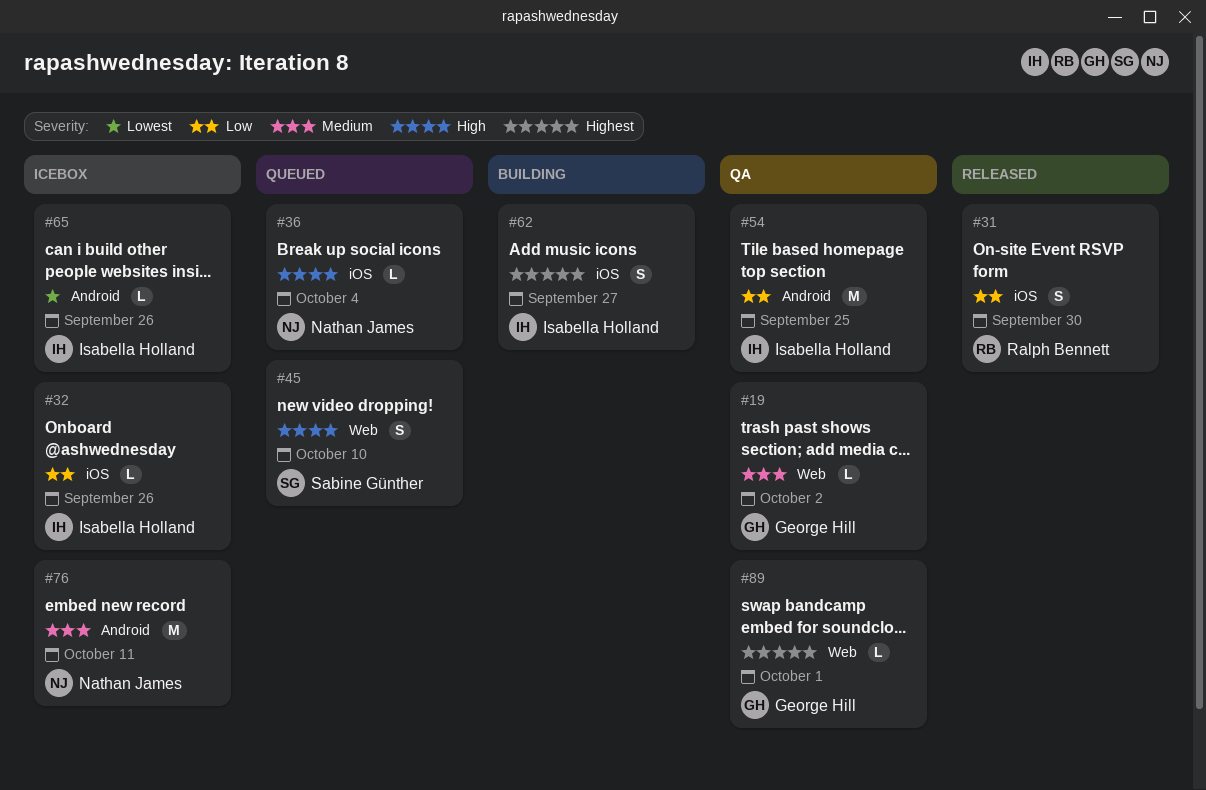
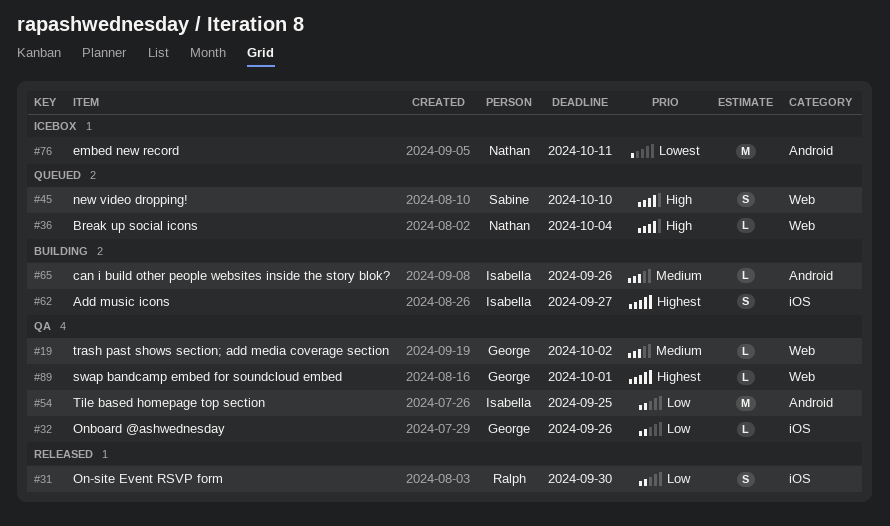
#32, status: Icebox -> QA
#32, owner: Isabella Holland -> George Hill
#36, label: iOS -> Web
#65, status: Icebox -> Building
#65, priority: Lowest -> Medium
#76, priority: Medium -> Lowest

